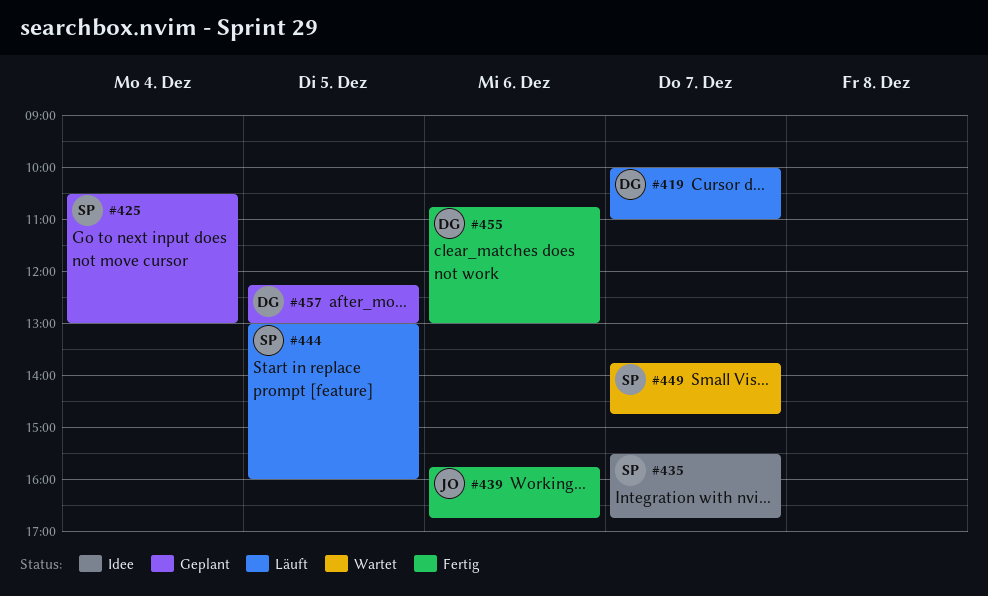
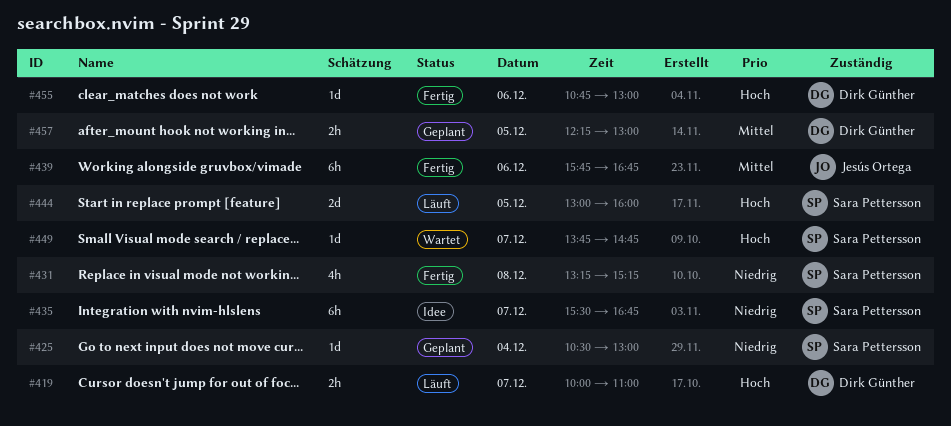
#431: none -> present

